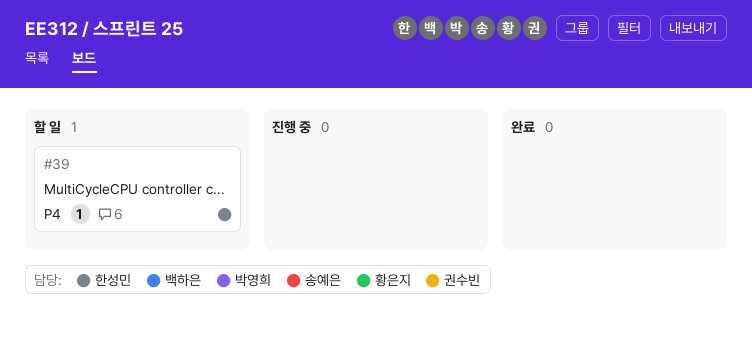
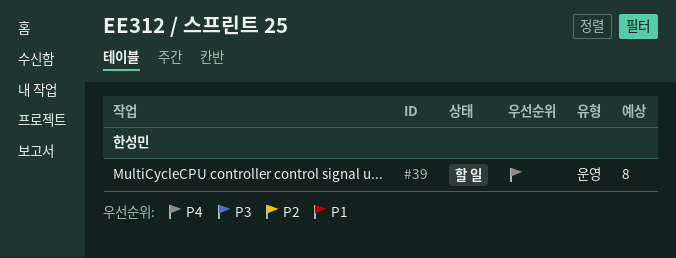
#39, estimate: 1 -> 8

